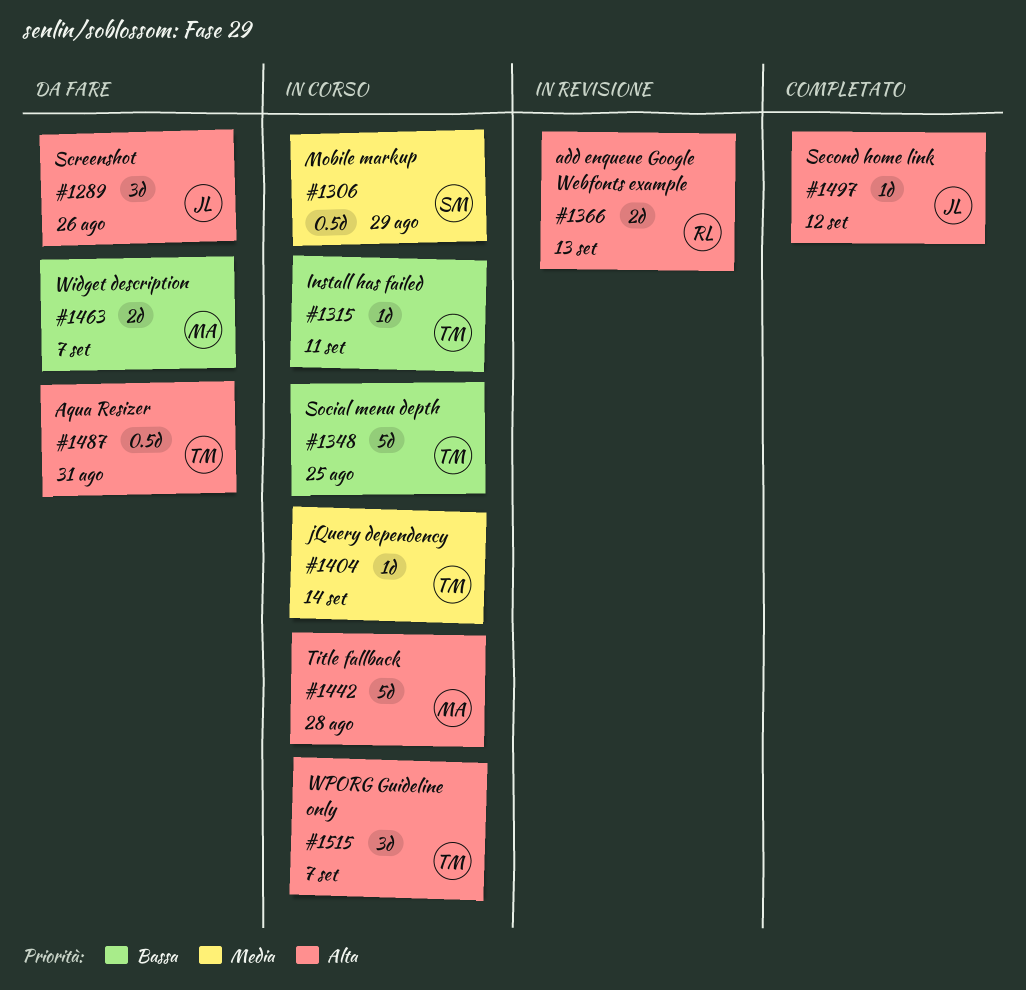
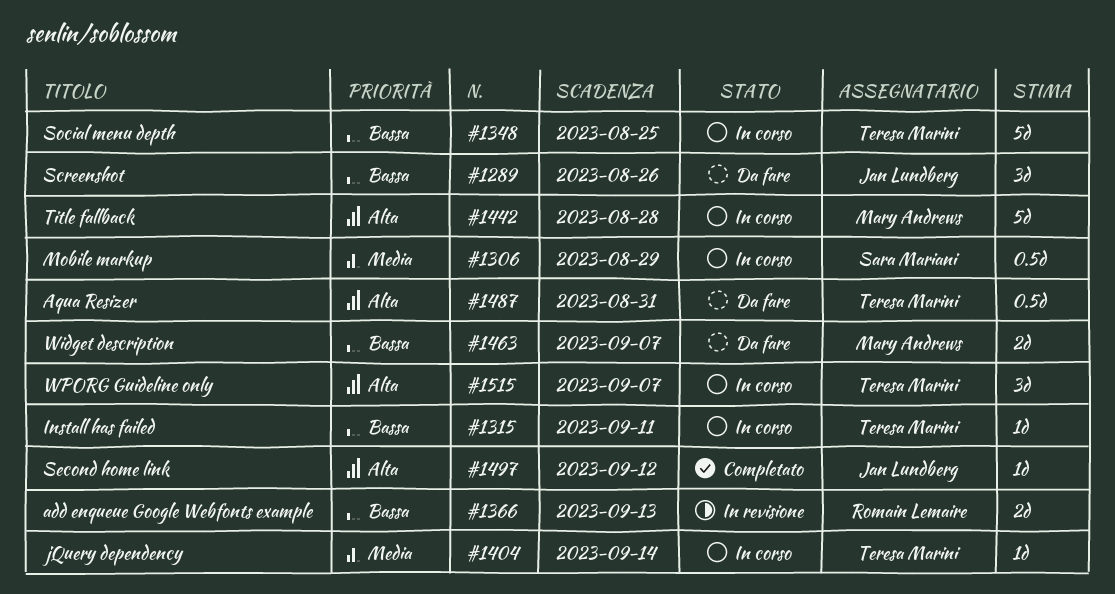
#1289, priority: Alta -> Bassa
#1366, priority: Alta -> Bassa

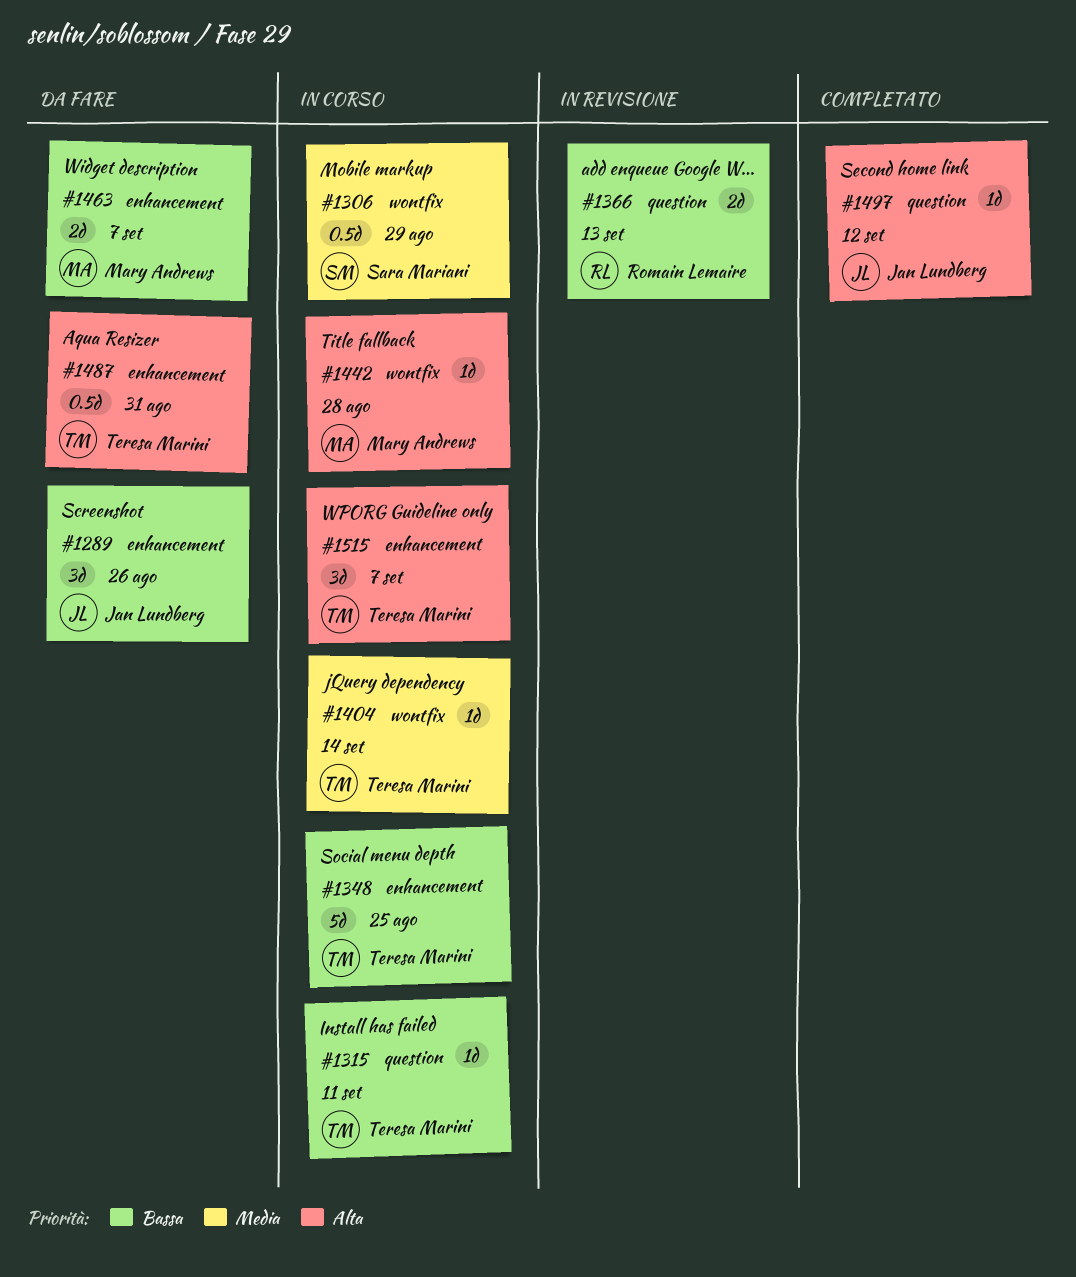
#1442, estimate: 5d -> 1d

